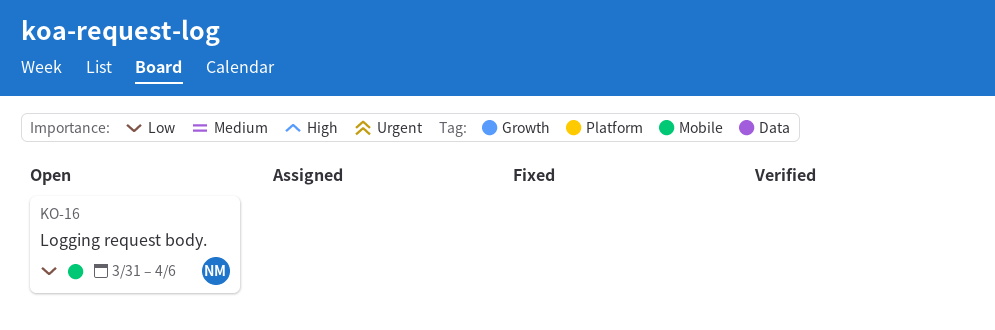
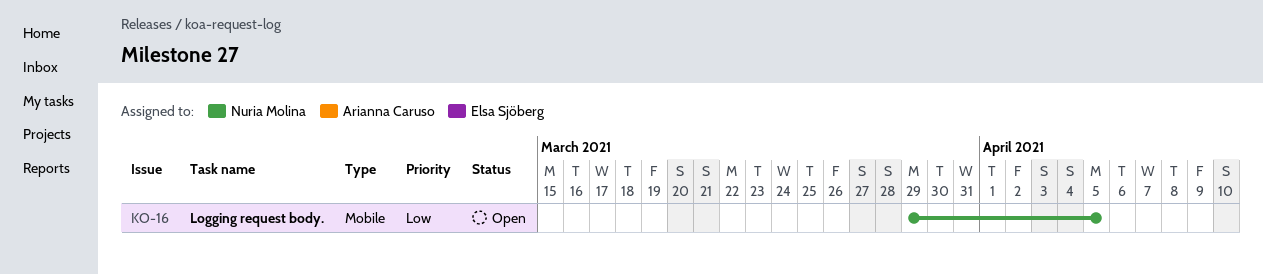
KO-16, start: Mar 31 -> Mar 29
KO-16, due: Apr 6 -> Apr 5

